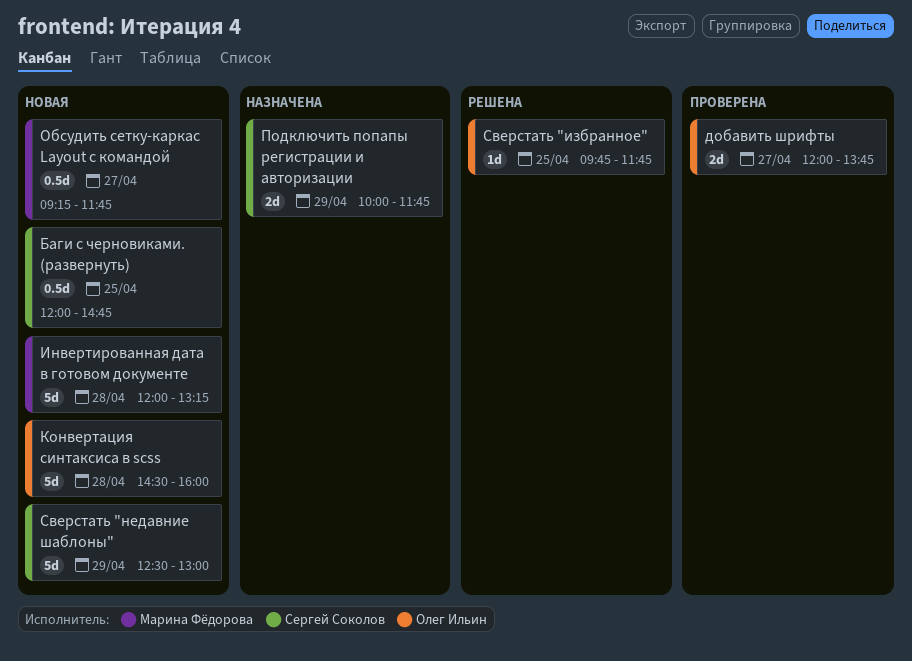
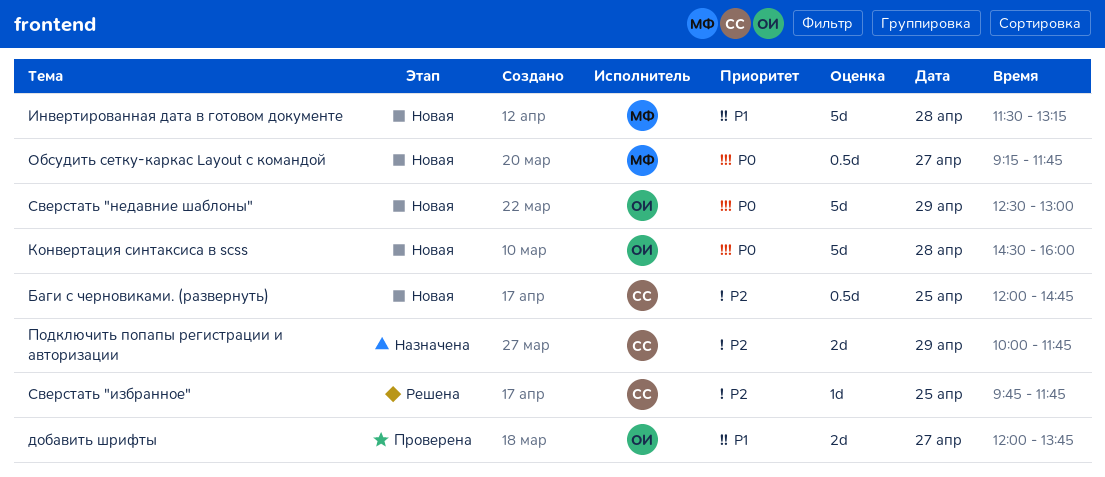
Инвертированная дата в готовом документе, begins: 12:00 -> 11:30
Сверстать "избранное", owner: Олег Ильин -> Сергей Соколов
Сверстать "недавние шаблоны", owner: Сергей Соколов -> Олег Ильин

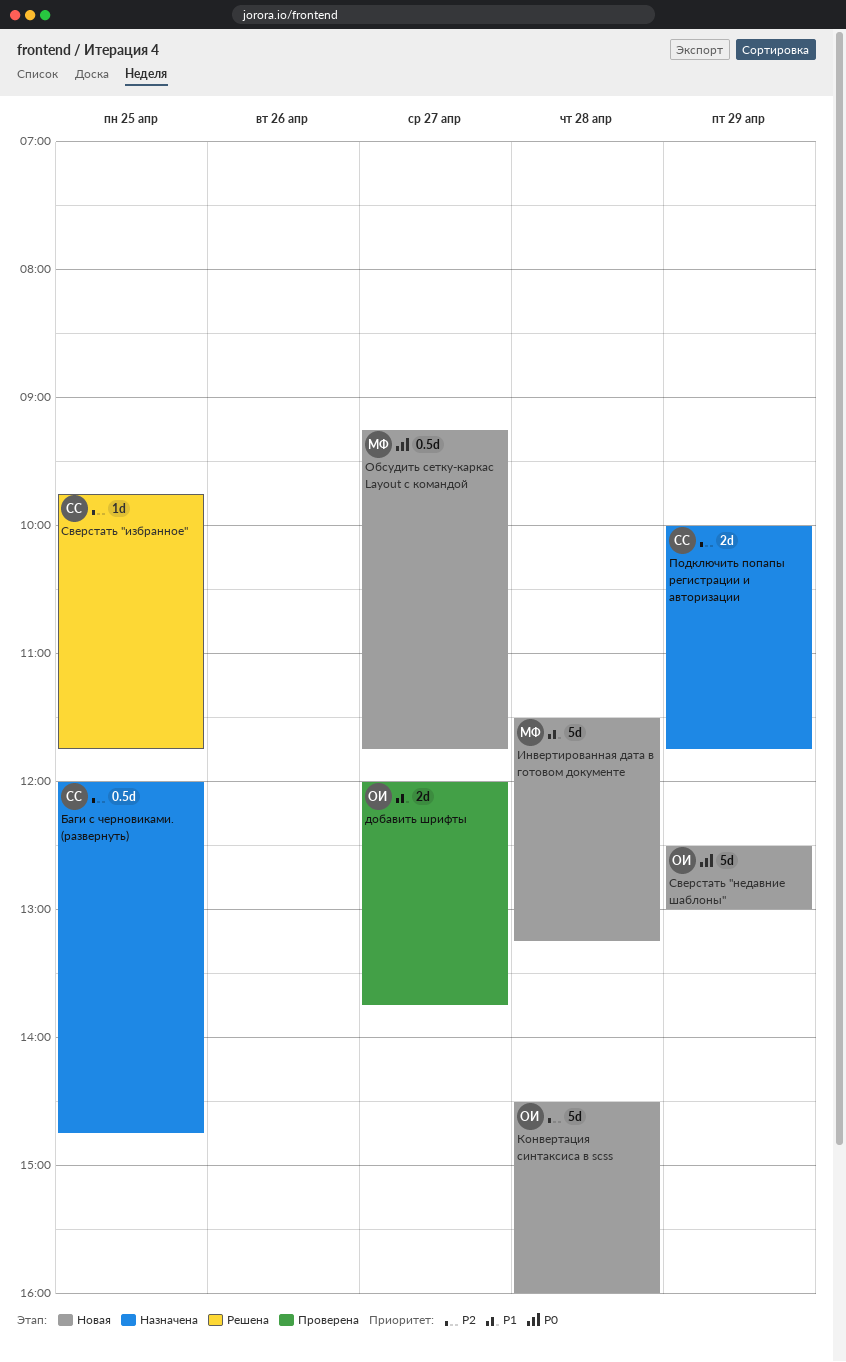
Баги с черновиками. (развернуть), status: Новая -> Назначена
Конвертация синтаксиса в scss, priority: P0 -> P2

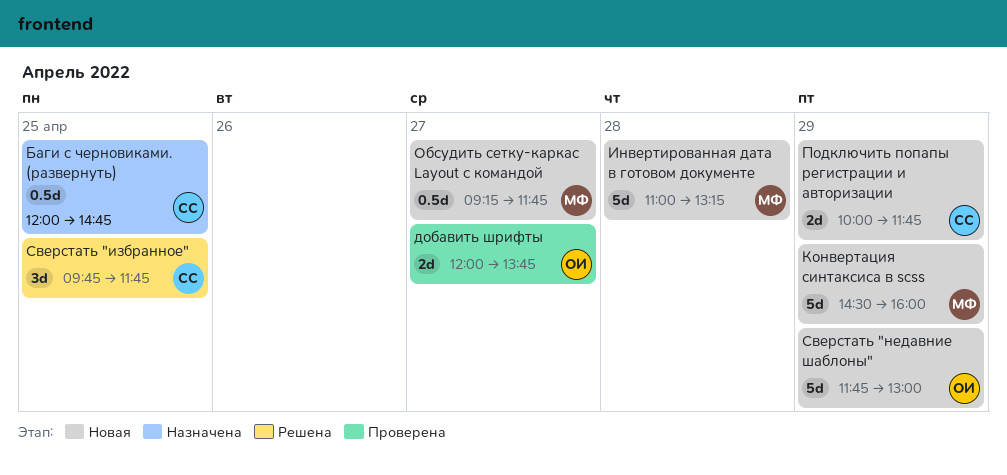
Инвертированная дата в готовом документе, begins: 11:30 -> 11:00
Конвертация синтаксиса в scss, owner: ОИ -> МФ
Конвертация синтаксиса в scss, day: Apr 28 -> Apr 29
Подключить попапы регистрации и авторизации, status: Назначена -> Новая
Сверстать "избранное", estimate: 1d -> 3d
Сверстать "недавние шаблоны", begins: 12:30 -> 11:45

